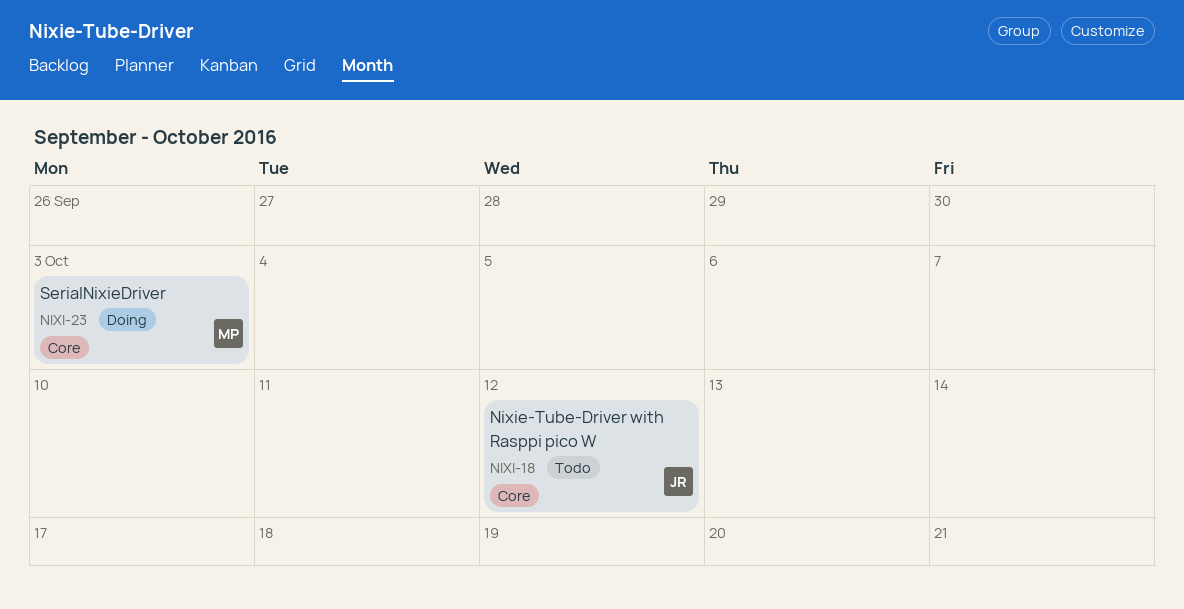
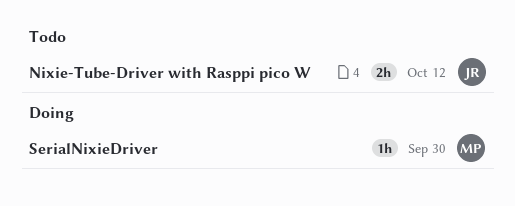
SerialNixieDriver, due: Oct 3 -> Sep 30

